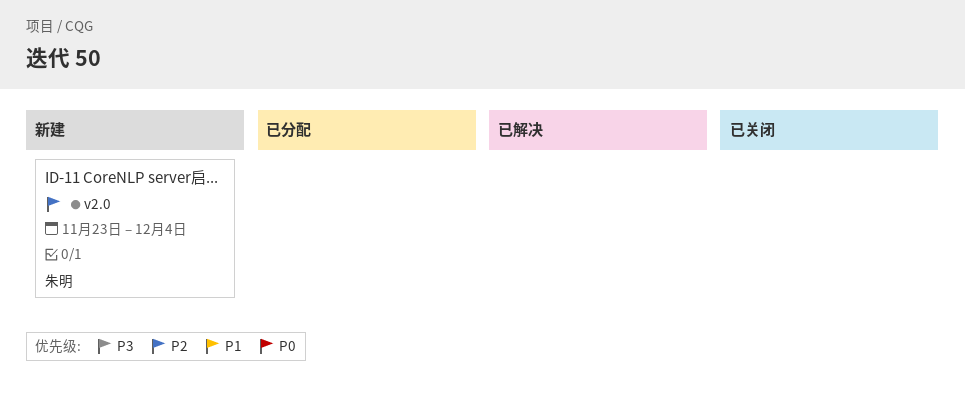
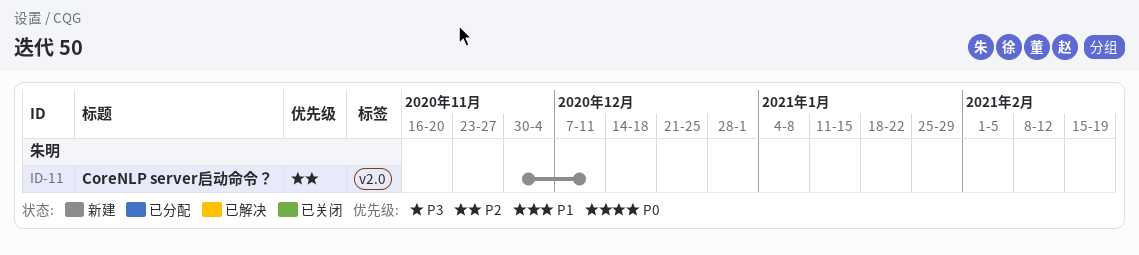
ID-11, start: Nov 23 -> Nov 30
ID-11, due: Dec 4 -> Dec 11

